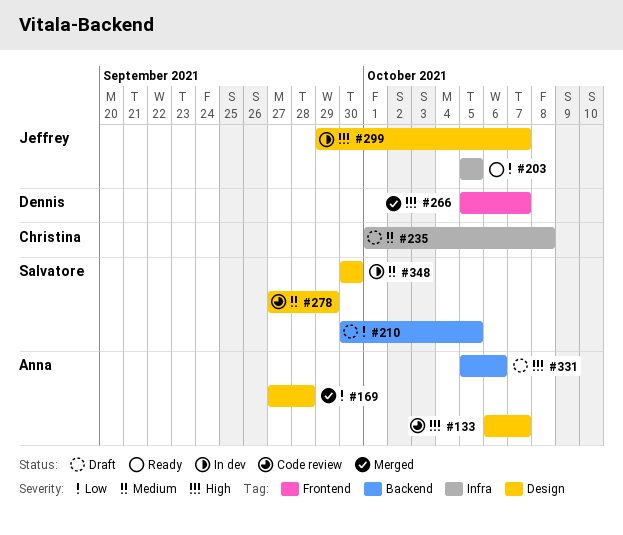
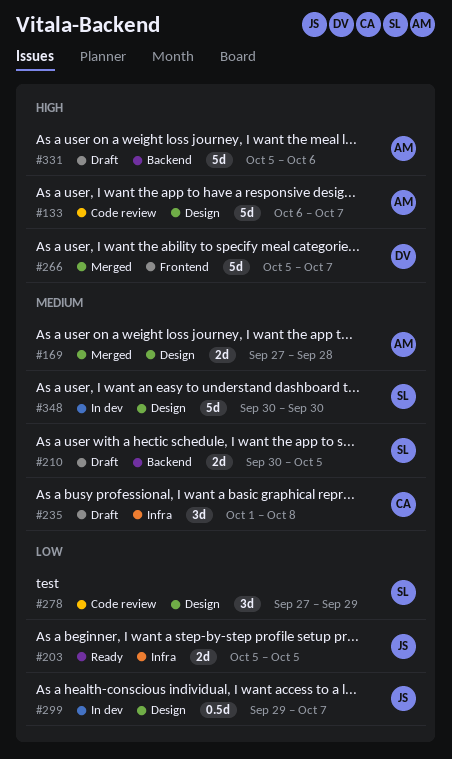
#169, priority: Low -> Medium
#210, priority: Low -> Medium
#278, priority: Medium -> Low
#299, priority: High -> Low

